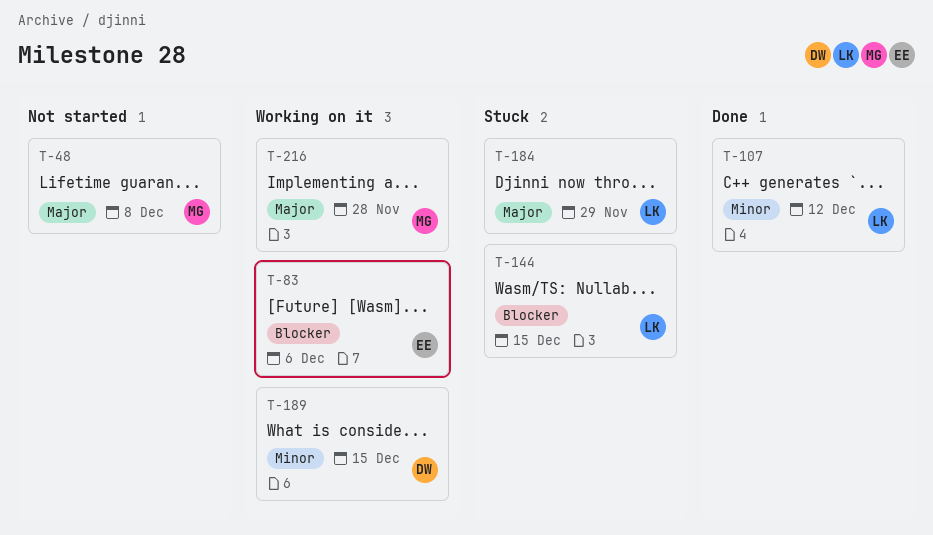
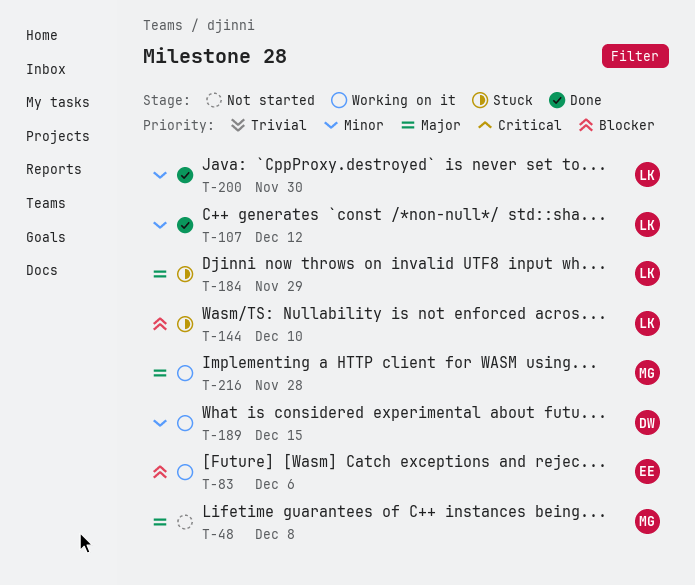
T-144, due: Dec 15 -> Dec 10
T-200: none -> present

